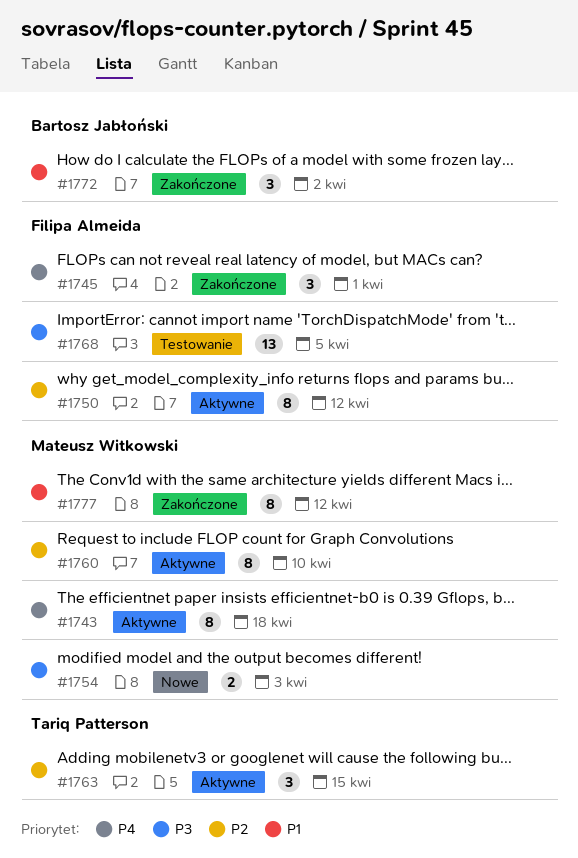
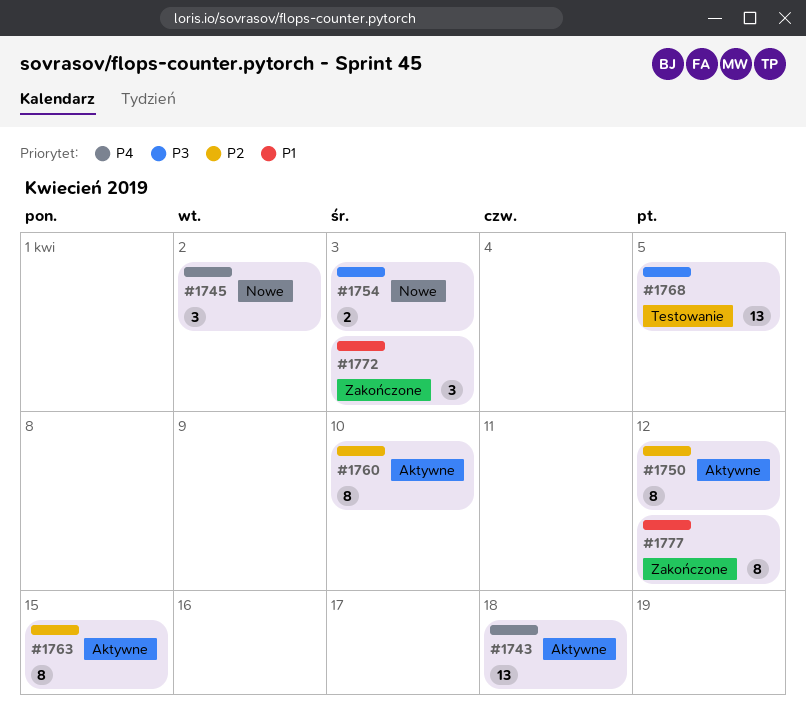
#1743, estimate: 8 -> 13
#1745, status: Zakończone -> Nowe
#1745, due: Apr 1 -> Apr 2
#1763, estimate: 3 -> 8
#1772, due: Apr 2 -> Apr 3

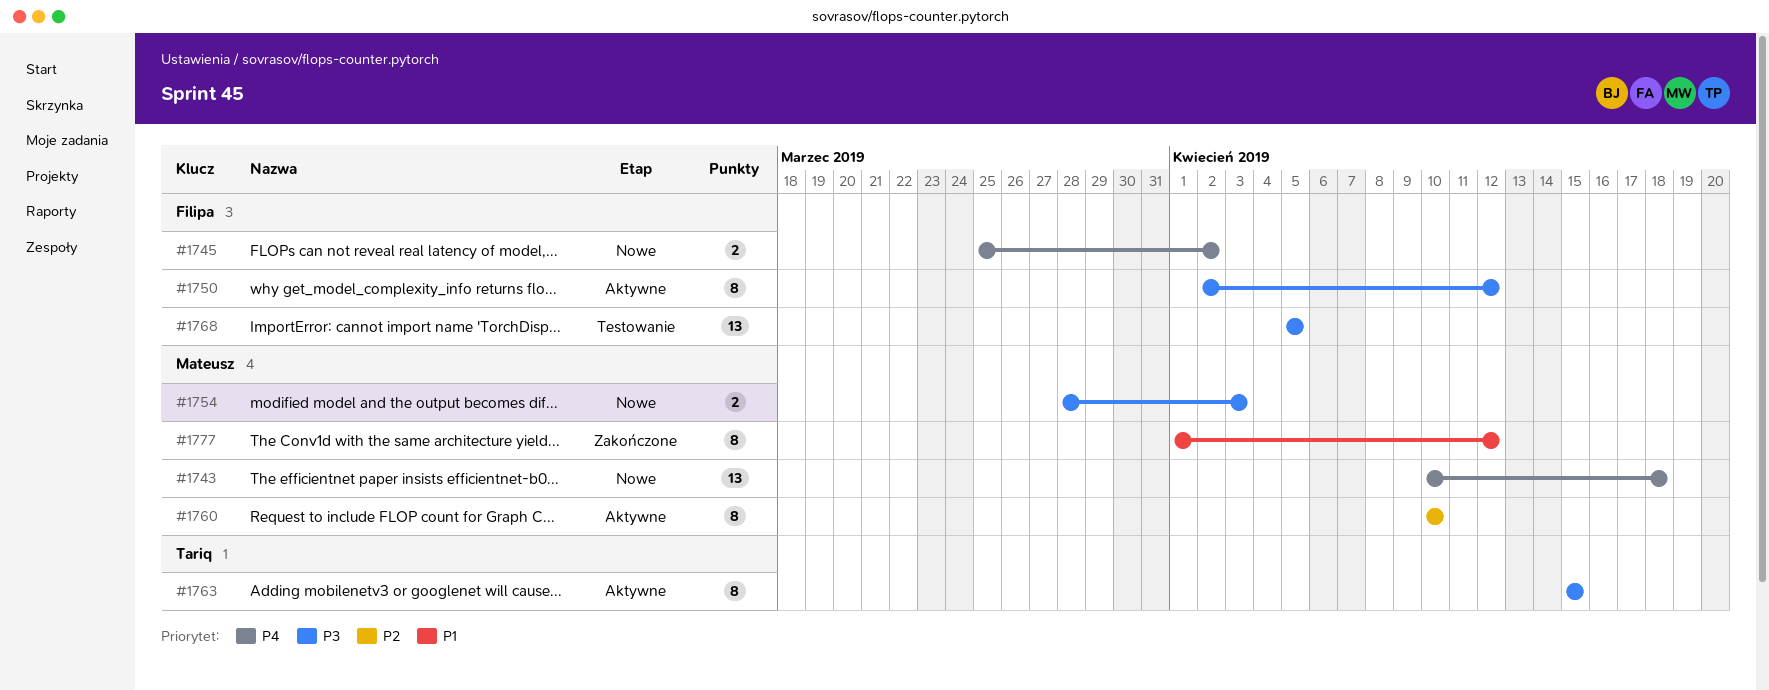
#1743, status: Aktywne -> Nowe
#1745, estimate: 3 -> 2
#1750, priority: P2 -> P3
#1763, priority: P2 -> P3
#1772: present -> none

